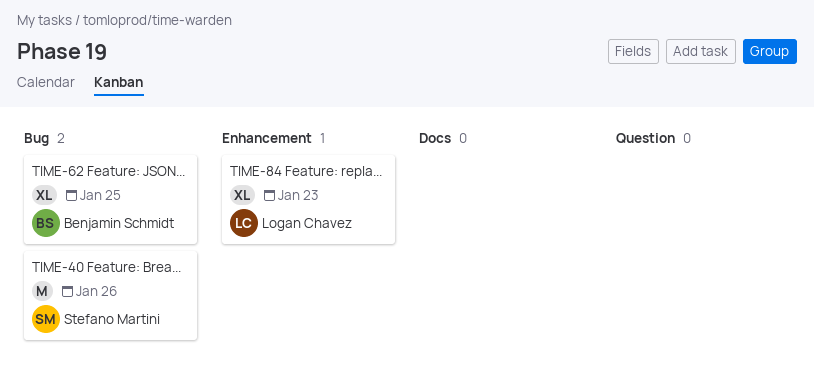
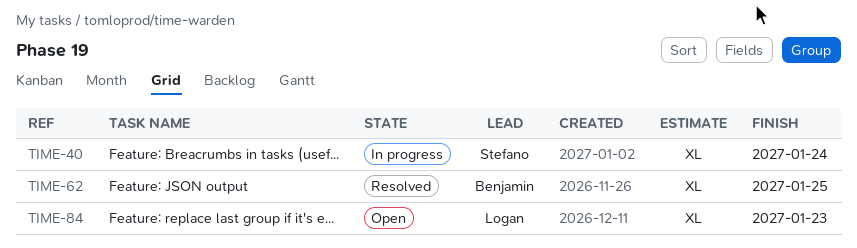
TIME-40, estimate: M -> XL
TIME-40, due: Jan 26 -> Jan 24

